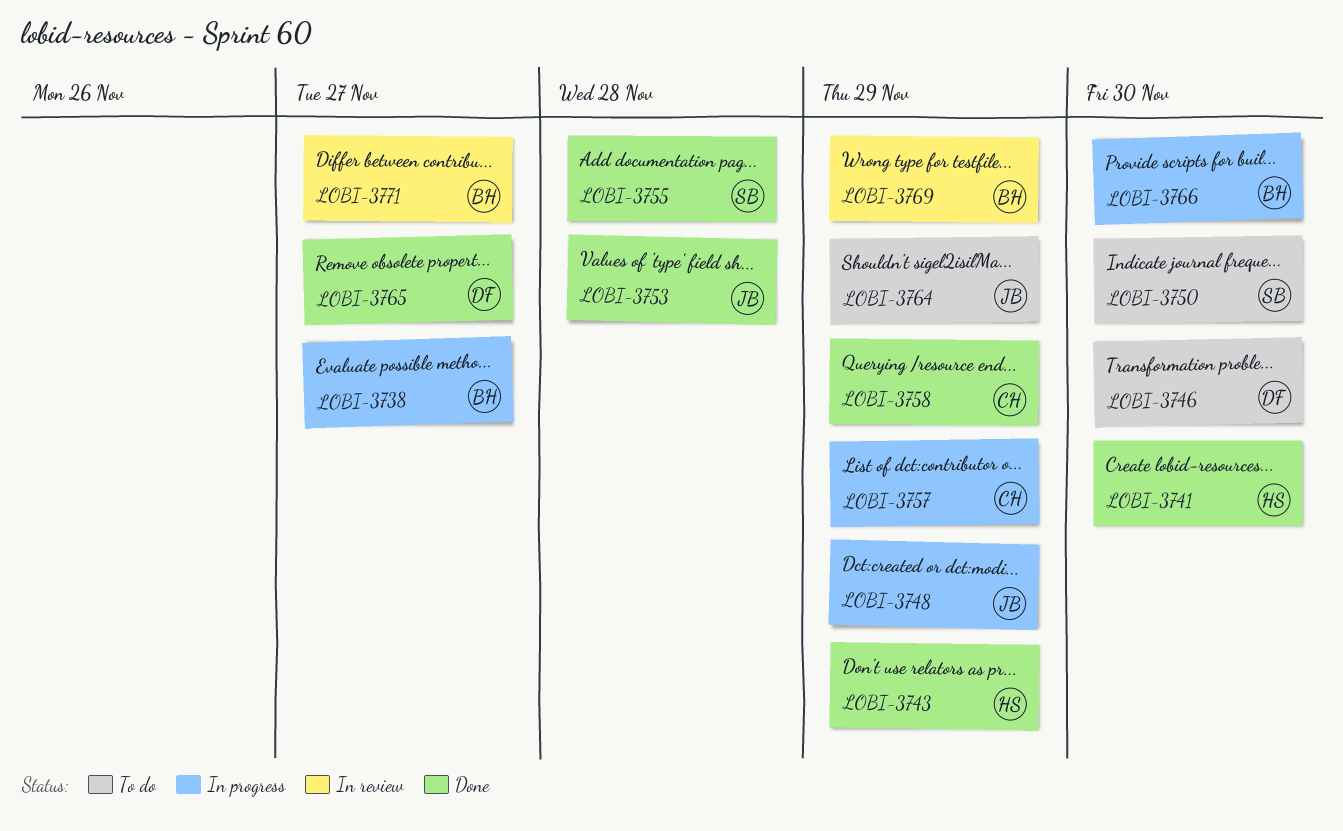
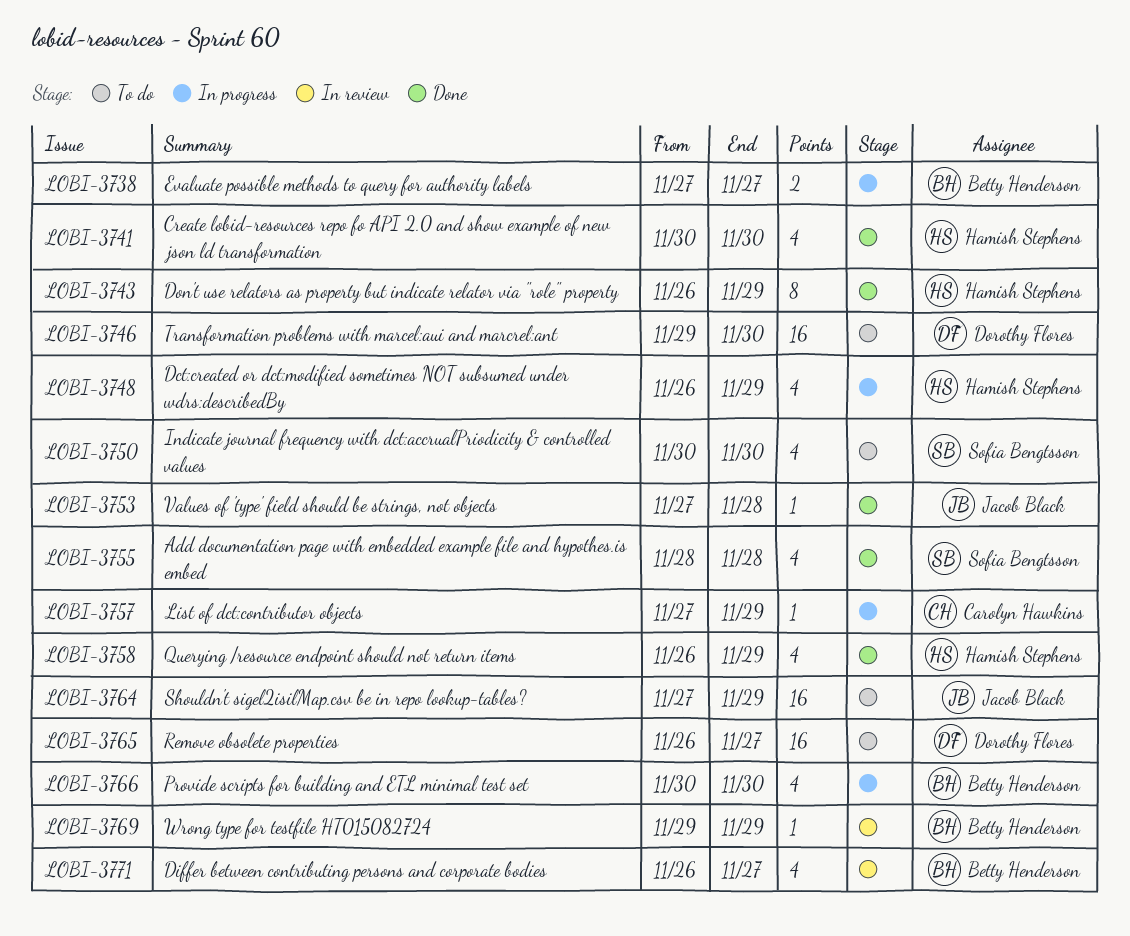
LOBI-3748, owner: Jacob Black -> Hamish Stephens
LOBI-3758, owner: Carolyn Hawkins -> Hamish Stephens
LOBI-3765, status: Done -> To do

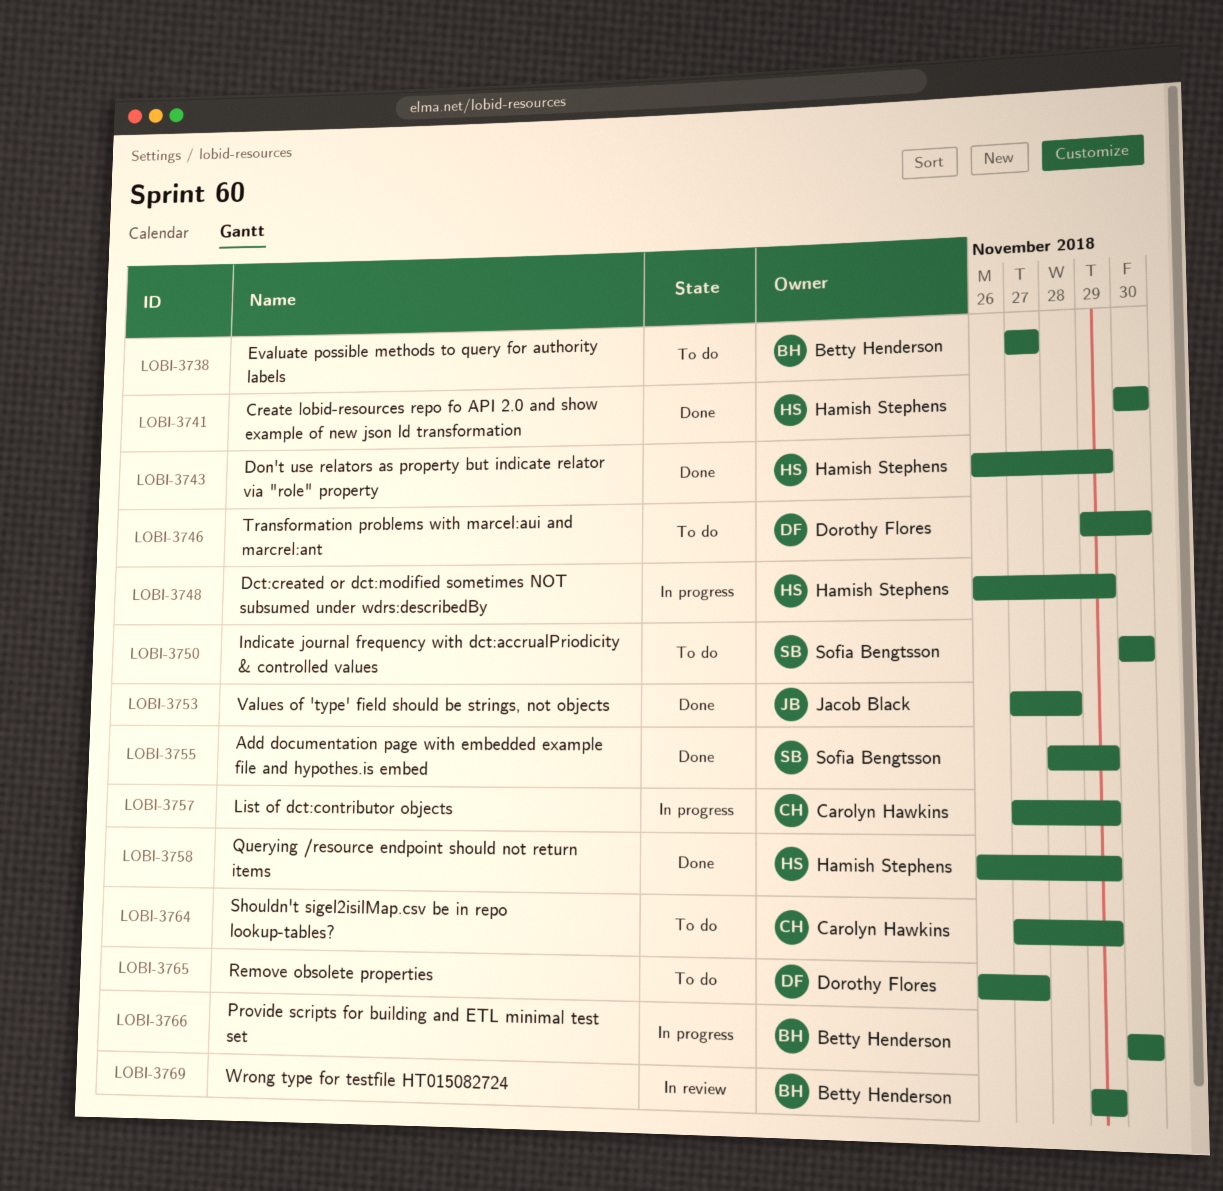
LOBI-3738, status: In progress -> To do
LOBI-3755, due: Nov 28 -> Nov 29
LOBI-3764, owner: Jacob Black -> Carolyn Hawkins
LOBI-3771: present -> none

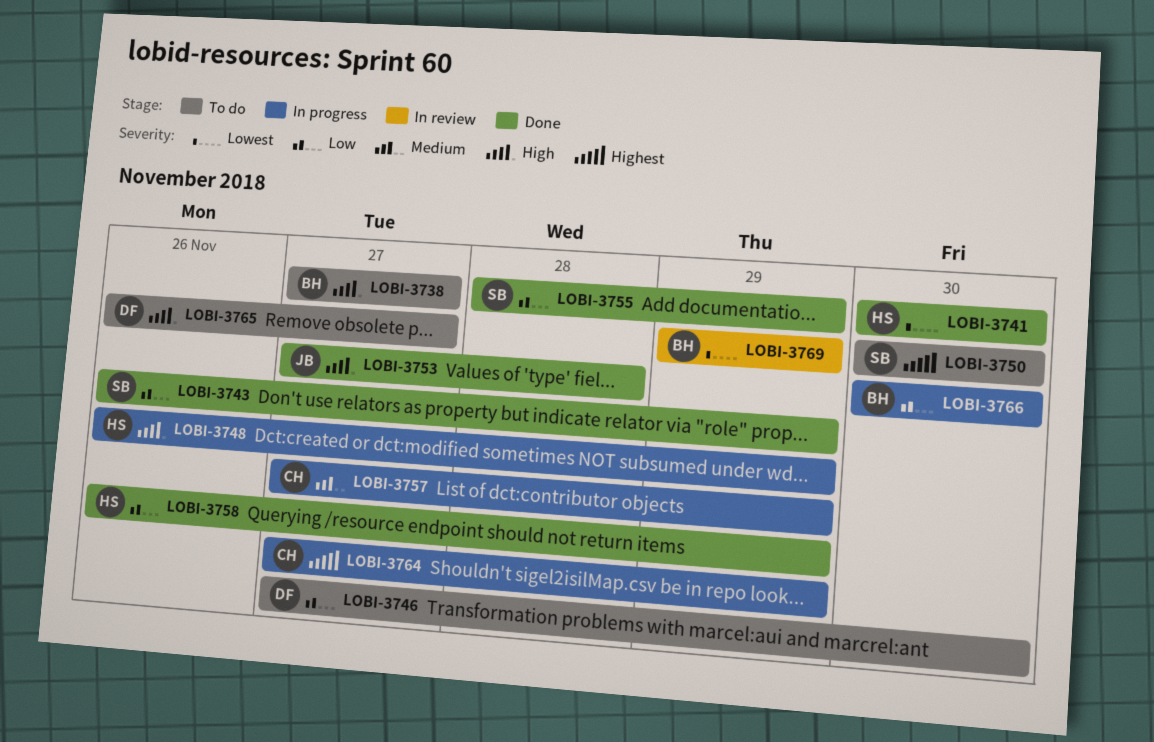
LOBI-3743, owner: Hamish Stephens -> Sofia Bengtsson
LOBI-3746, start: Nov 29 -> Nov 27
LOBI-3764, status: To do -> In progress

